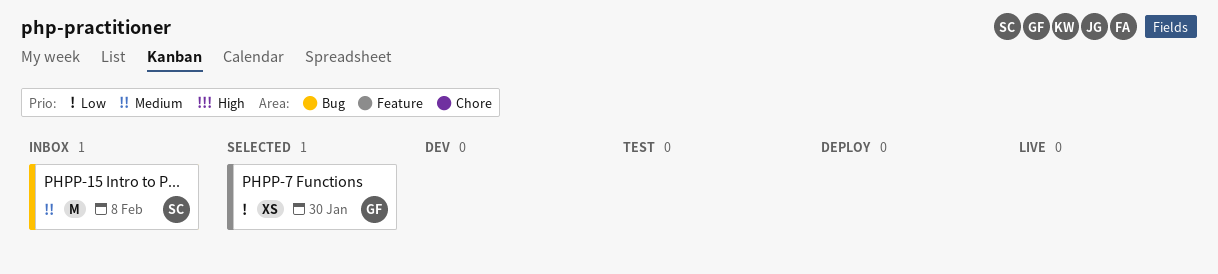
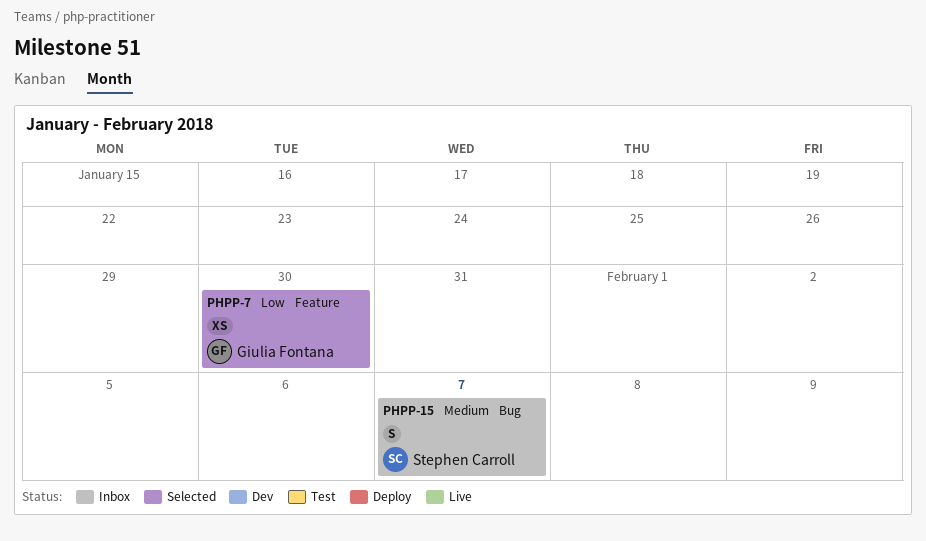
PHPP-15, estimate: M -> S
PHPP-15, due: Feb 8 -> Feb 7

